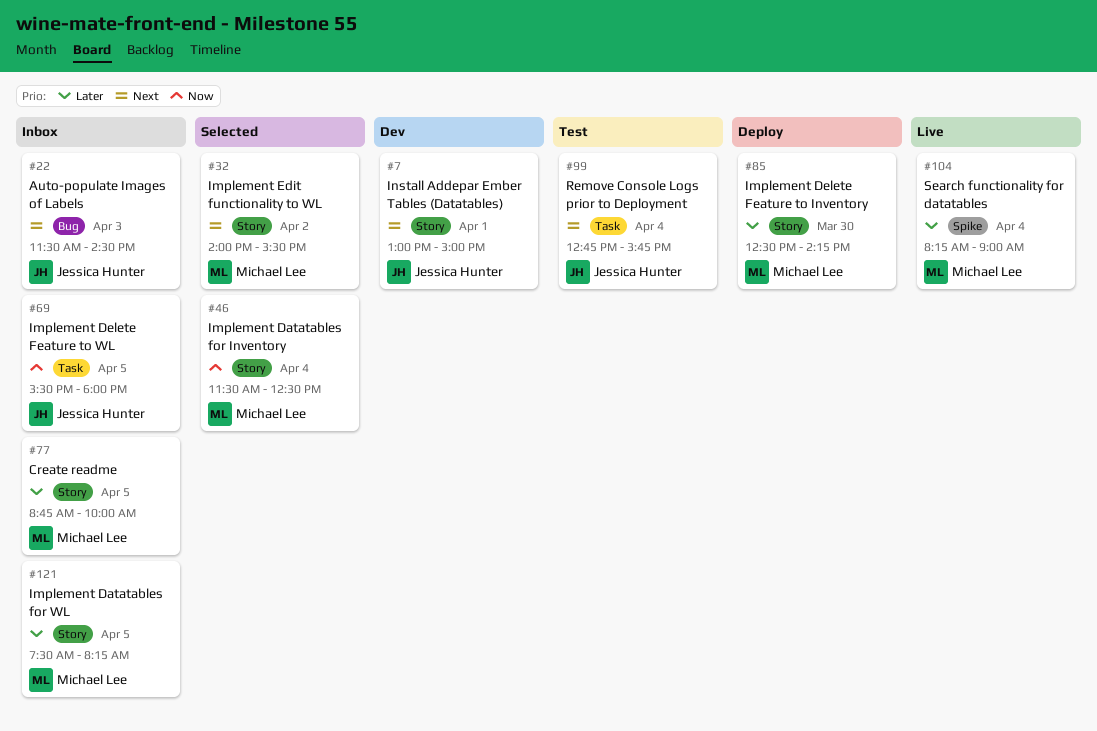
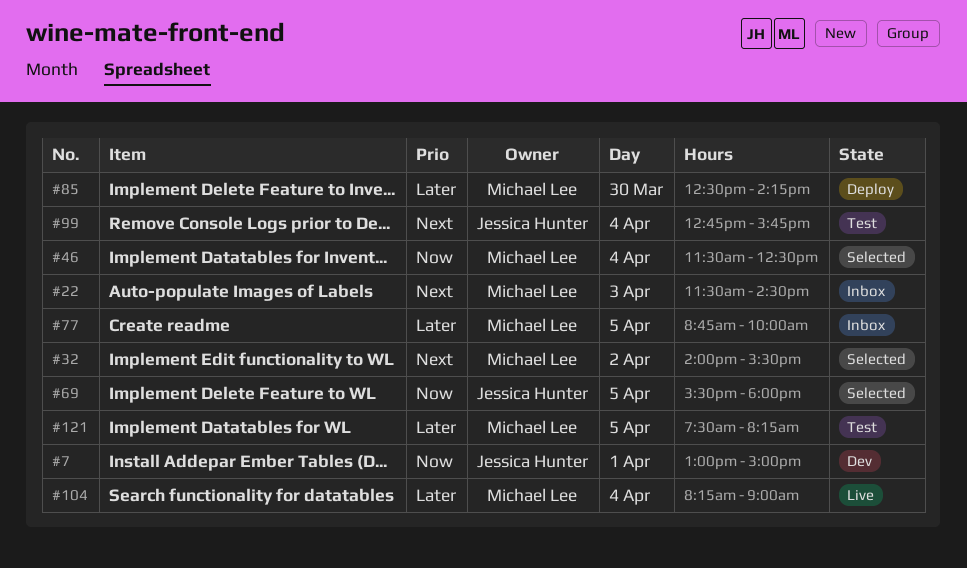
#7, priority: Next -> Now
#22, owner: Jessica Hunter -> Michael Lee
#69, status: Inbox -> Selected
#121, status: Inbox -> Test

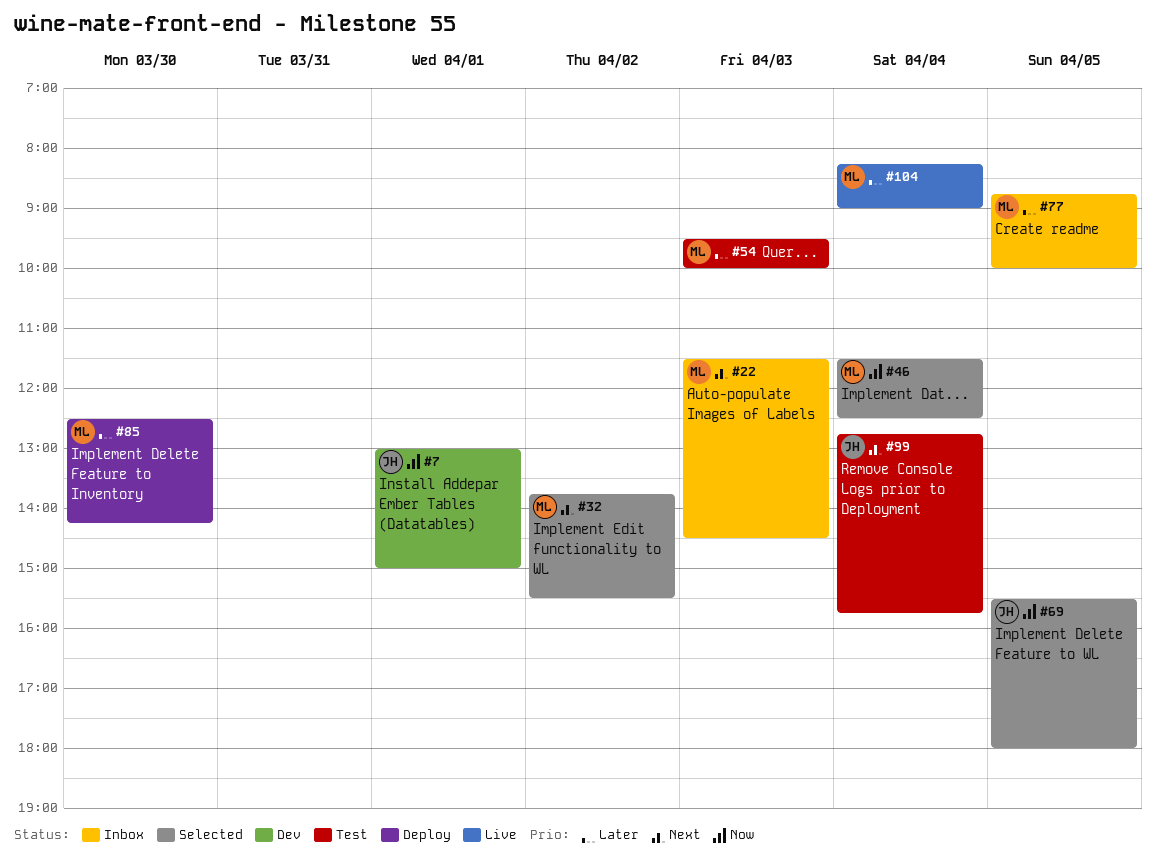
#32, begins: 14:00 -> 13:45
#54: none -> present
#121: present -> none

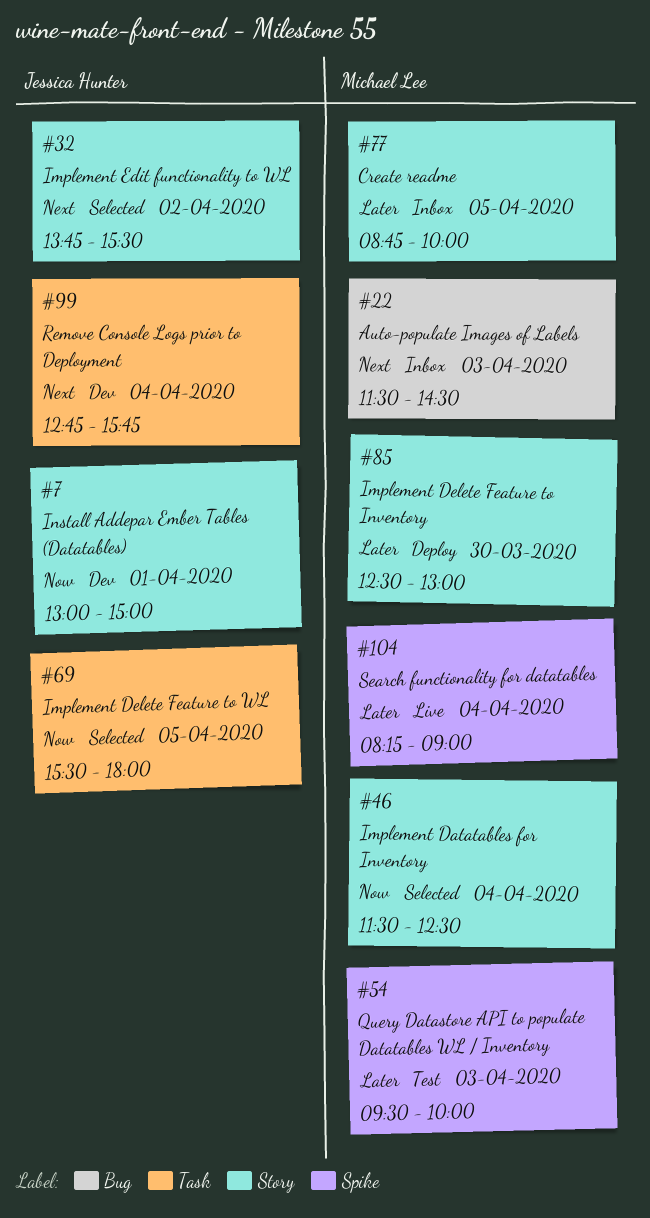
#32, owner: Michael Lee -> Jessica Hunter
#85, ends: 14:15 -> 13:00
#99, status: Test -> Dev

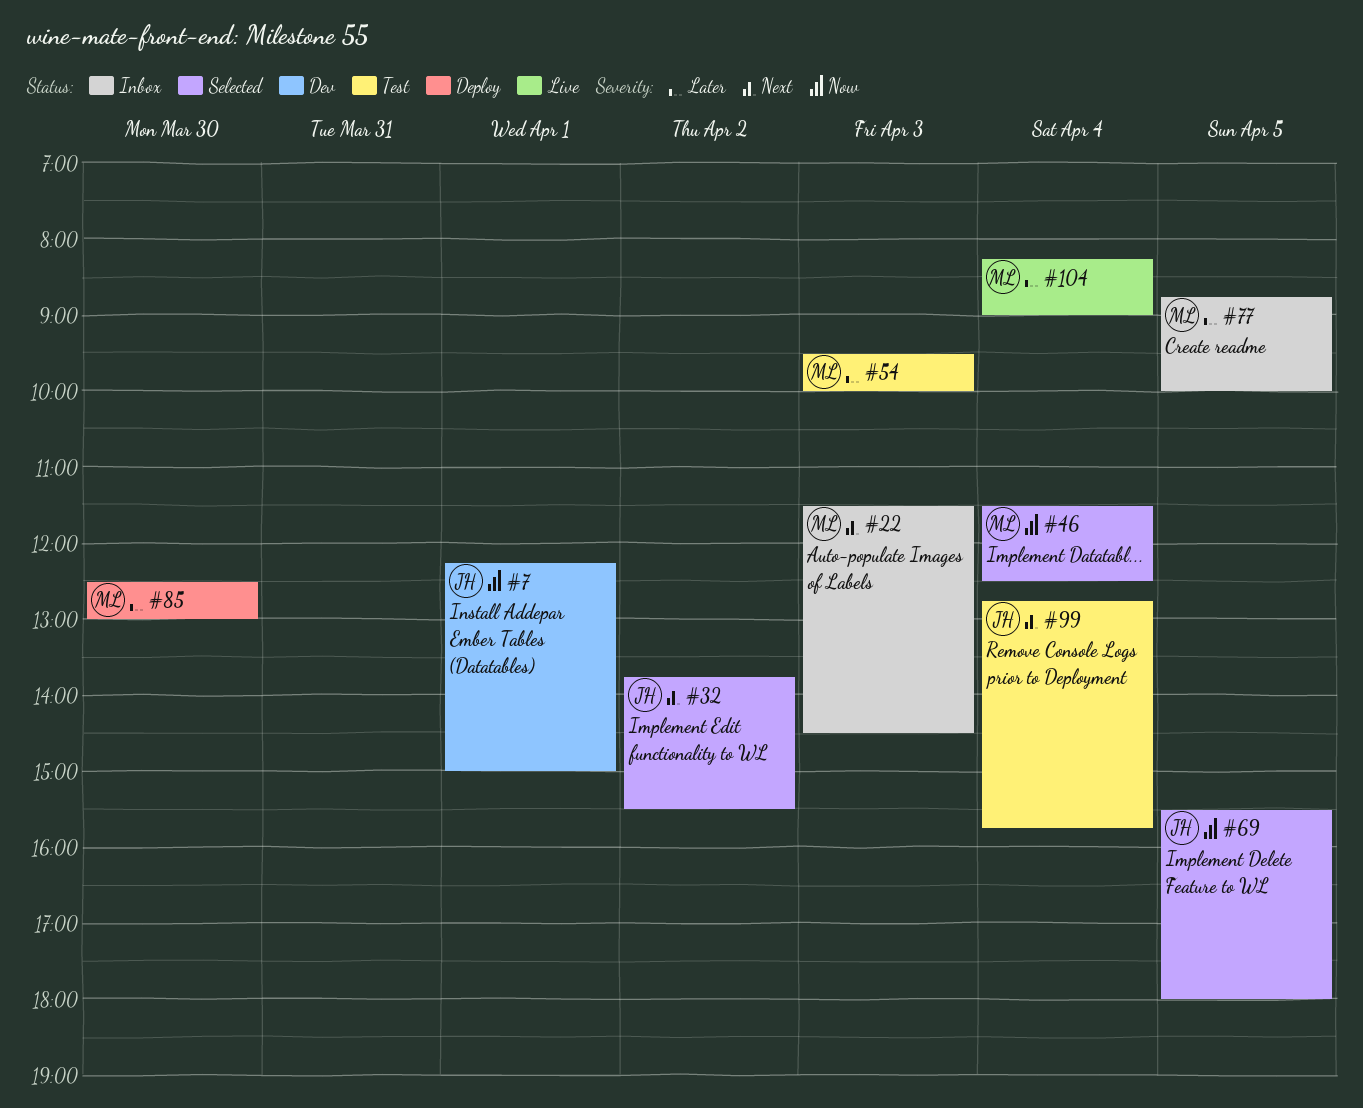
#7, begins: 13:00 -> 12:15
#99, status: Dev -> Test

